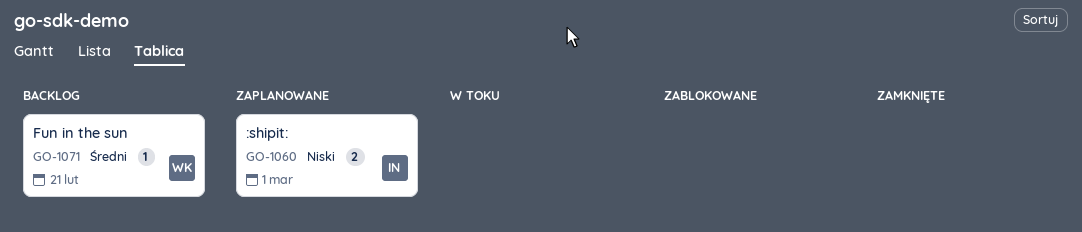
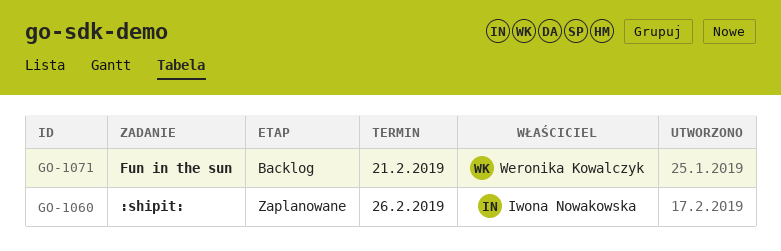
GO-1060, due: Mar 1 -> Feb 26

